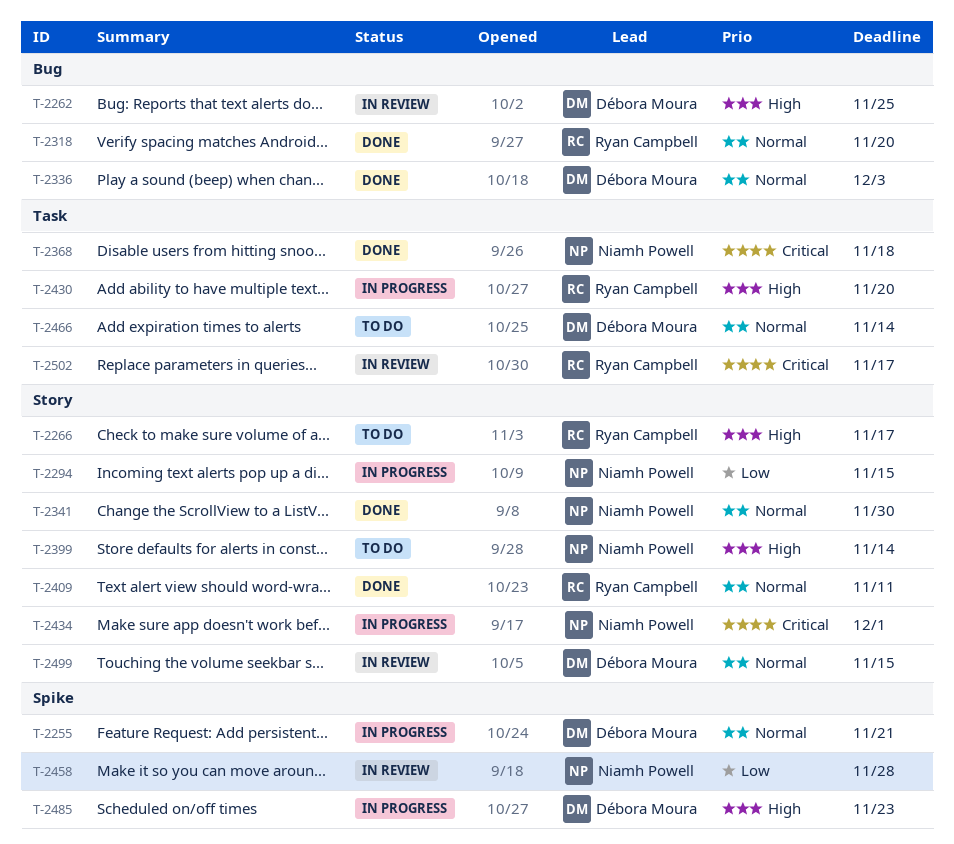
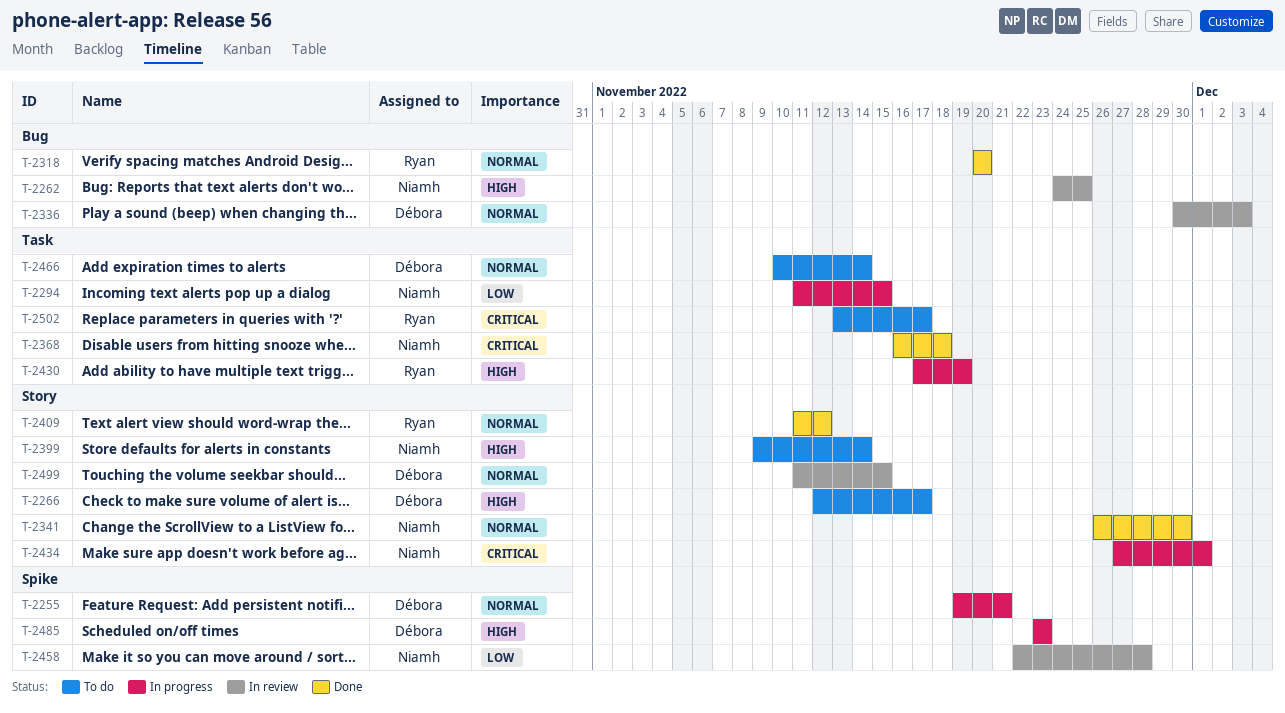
T-2262, owner: Débora Moura -> Niamh Powell
T-2266, owner: Ryan Campbell -> Débora Moura
T-2294, label: Story -> Task
T-2336, status: Done -> In review
T-2409, due: Nov 11 -> Nov 12
T-2430, due: Nov 20 -> Nov 19
T-2502, status: In review -> To do

